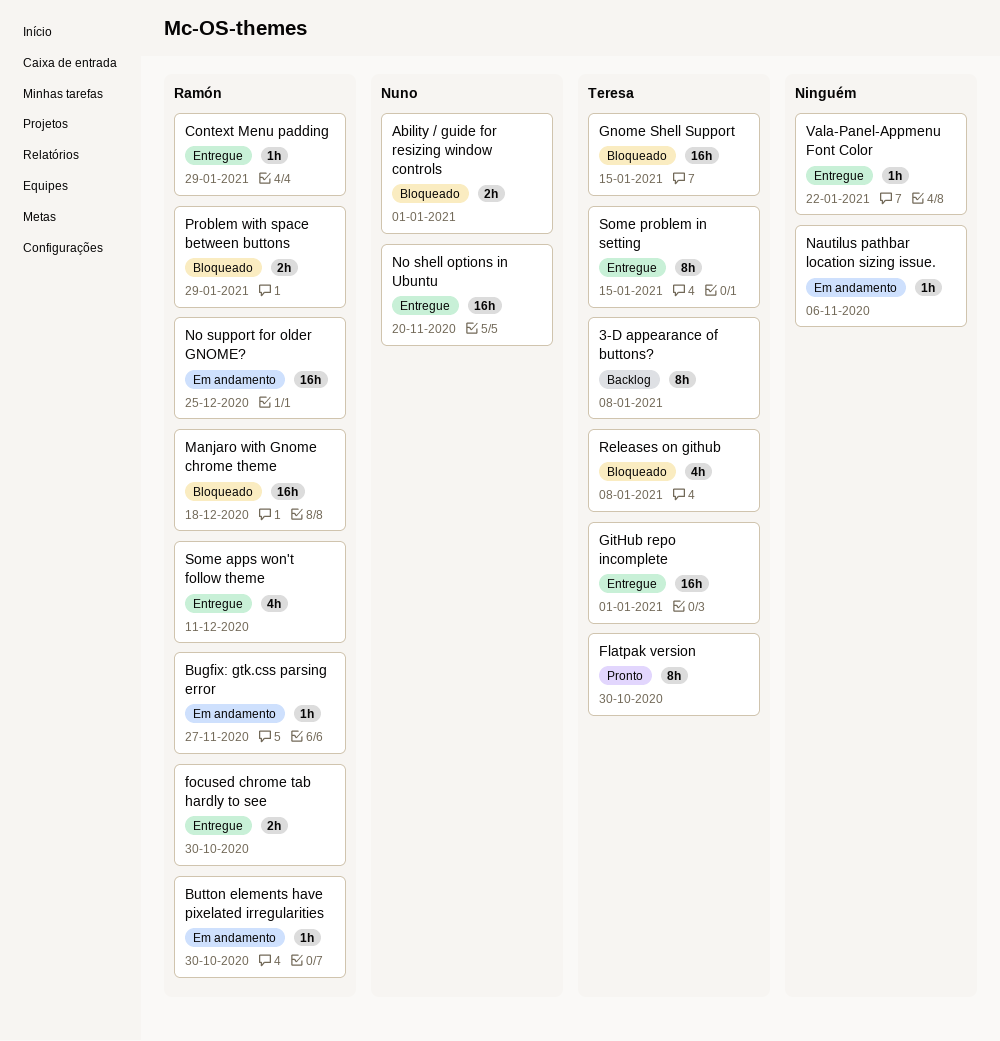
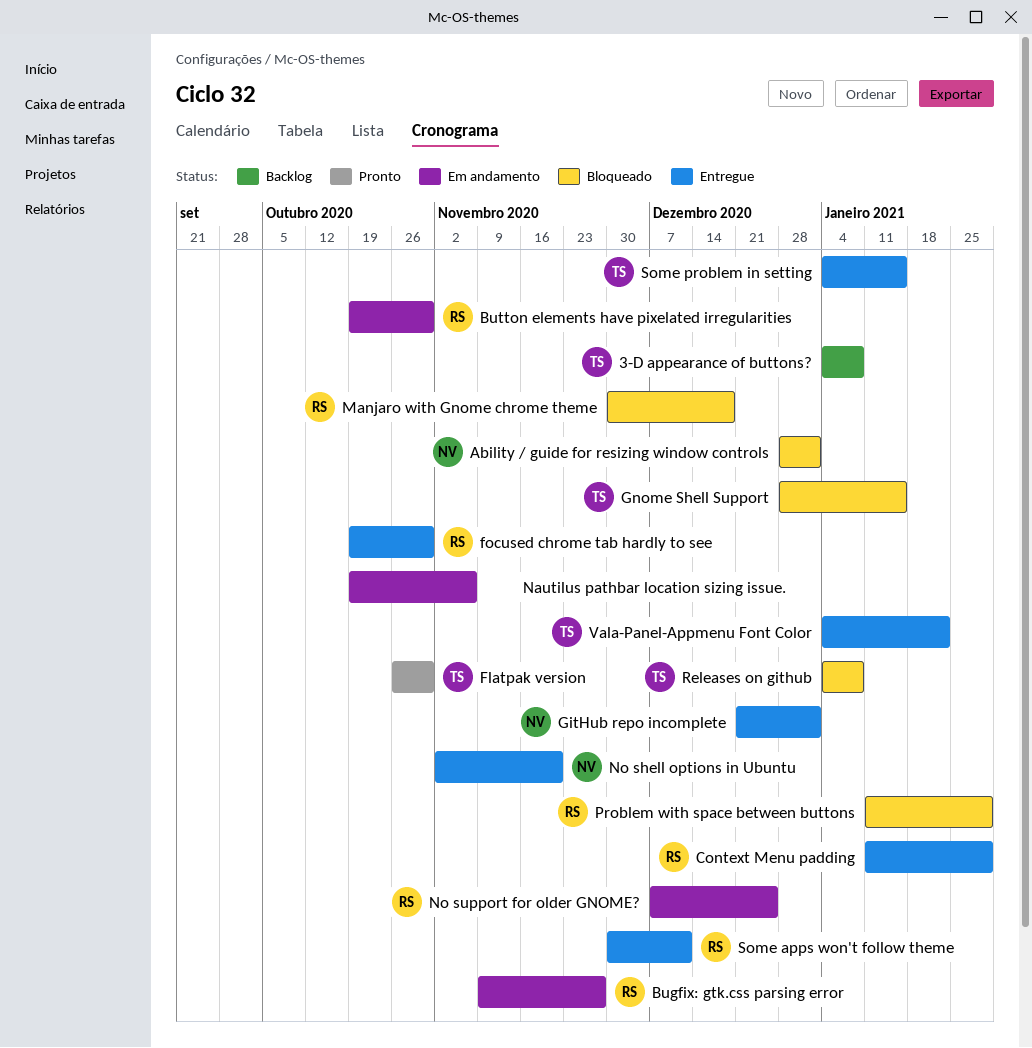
GitHub repo incomplete, owner: Teresa -> Nuno
Vala-Panel-Appmenu Font Color, owner: none -> Teresa

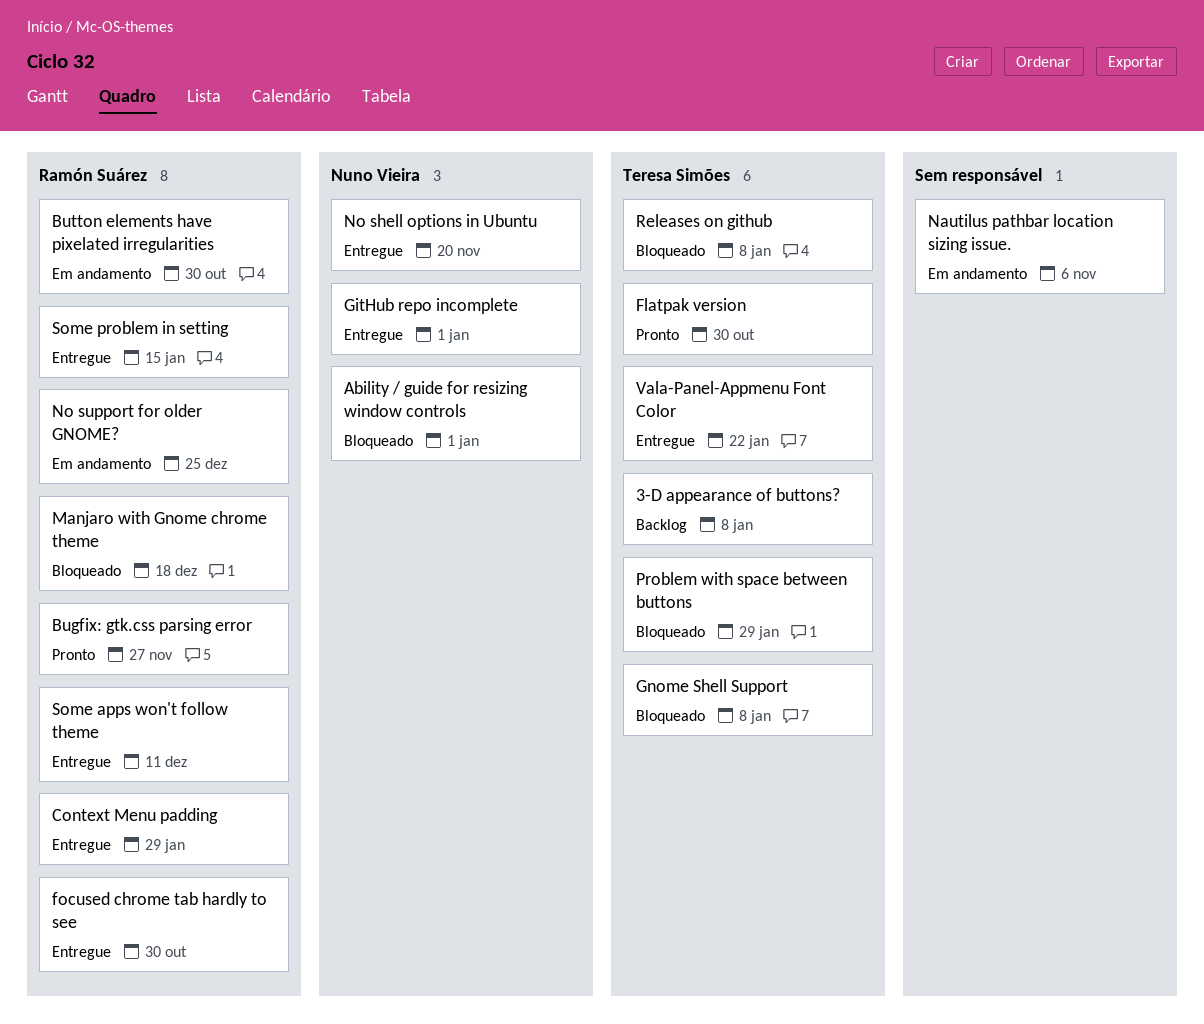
Bugfix: gtk.css parsing error, status: Em andamento -> Pronto
Gnome Shell Support, due: Jan 15 -> Jan 8
Problem with space between buttons, owner: Ramón Suárez -> Teresa Simões
Some problem in setting, owner: Teresa Simões -> Ramón Suárez

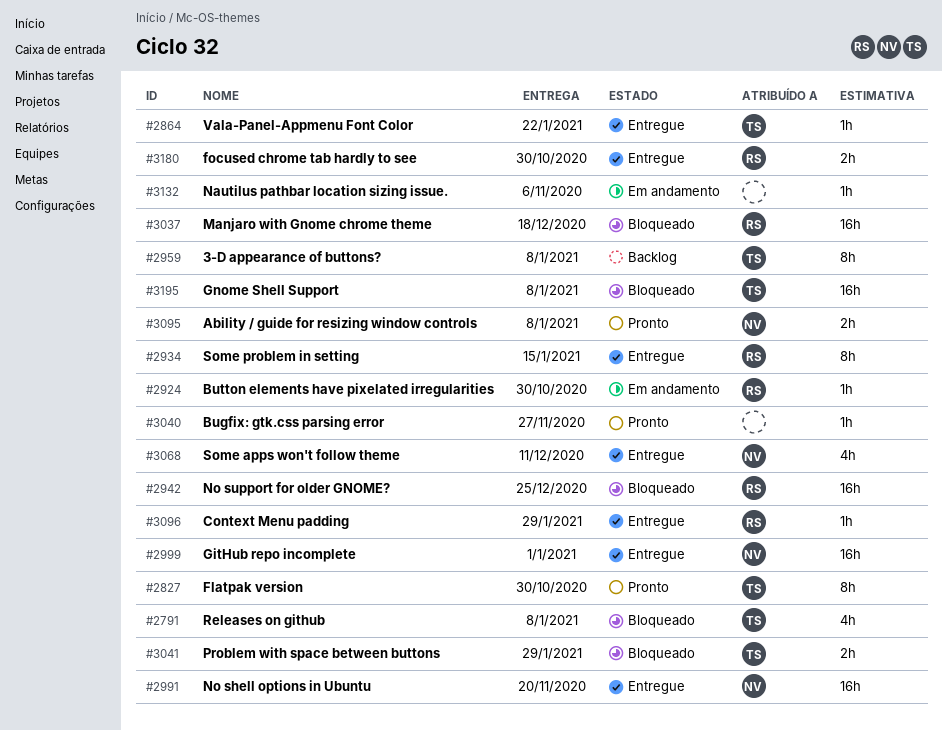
Ability / guide for resizing window controls, status: Bloqueado -> Pronto
Ability / guide for resizing window controls, due: Jan 1 -> Jan 8
Bugfix: gtk.css parsing error, owner: Ramón Suárez -> none
No support for older GNOME?, status: Em andamento -> Bloqueado
Some apps won't follow theme, owner: Ramón Suárez -> Nuno Vieira

